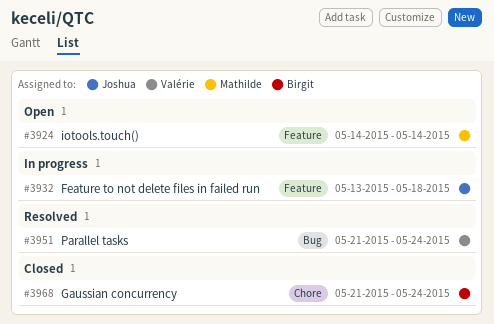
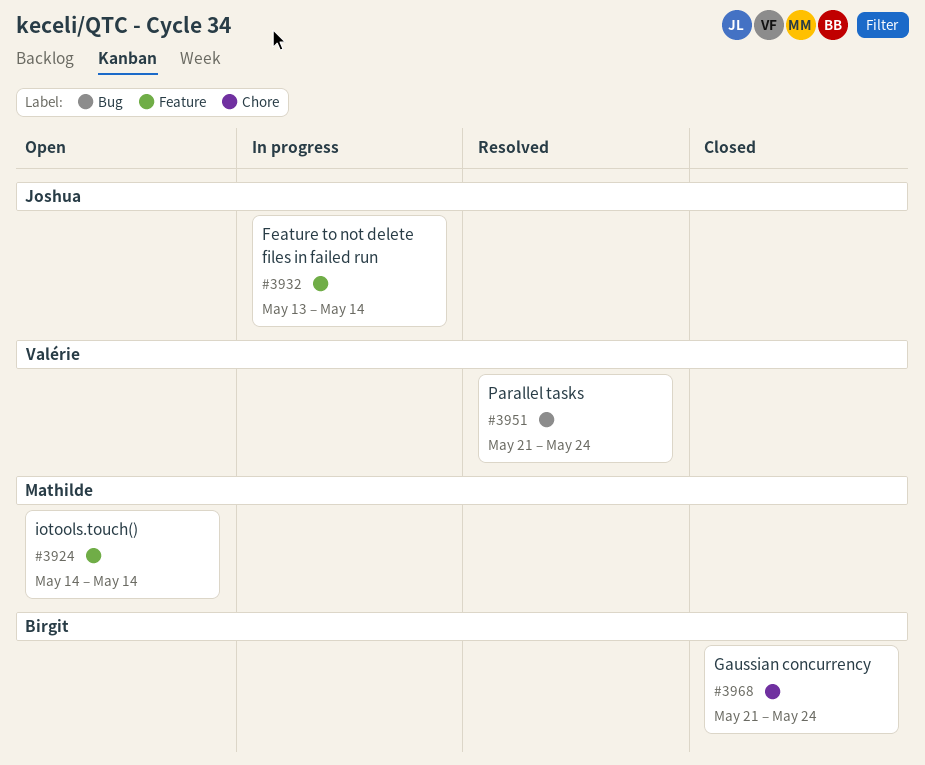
#3932, due: May 18 -> May 14

